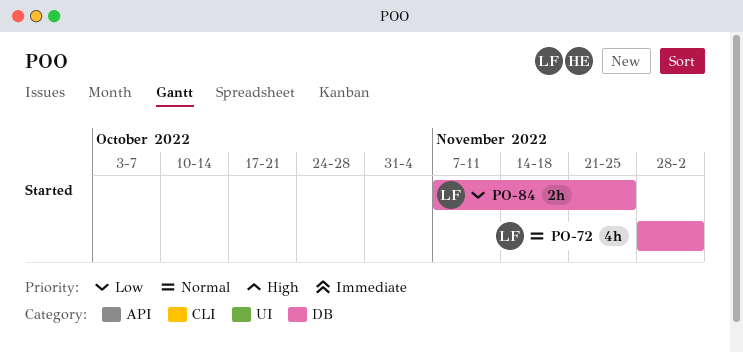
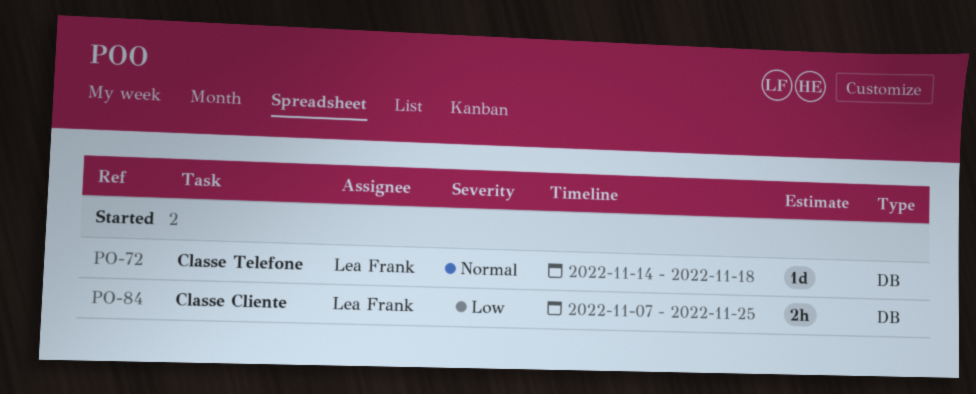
PO-72, estimate: 4h -> 1d
PO-72, start: Nov 28 -> Nov 14
PO-72, due: Dec 2 -> Nov 18

